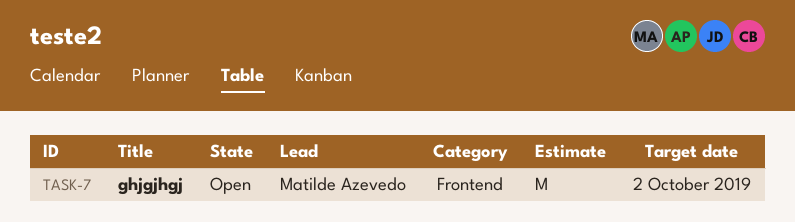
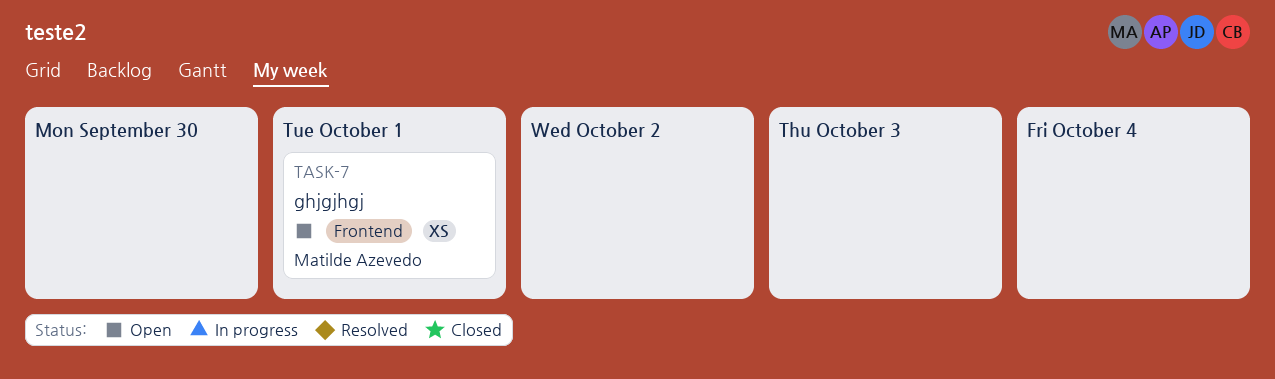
TASK-7, estimate: M -> XS
TASK-7, due: Oct 2 -> Oct 1

